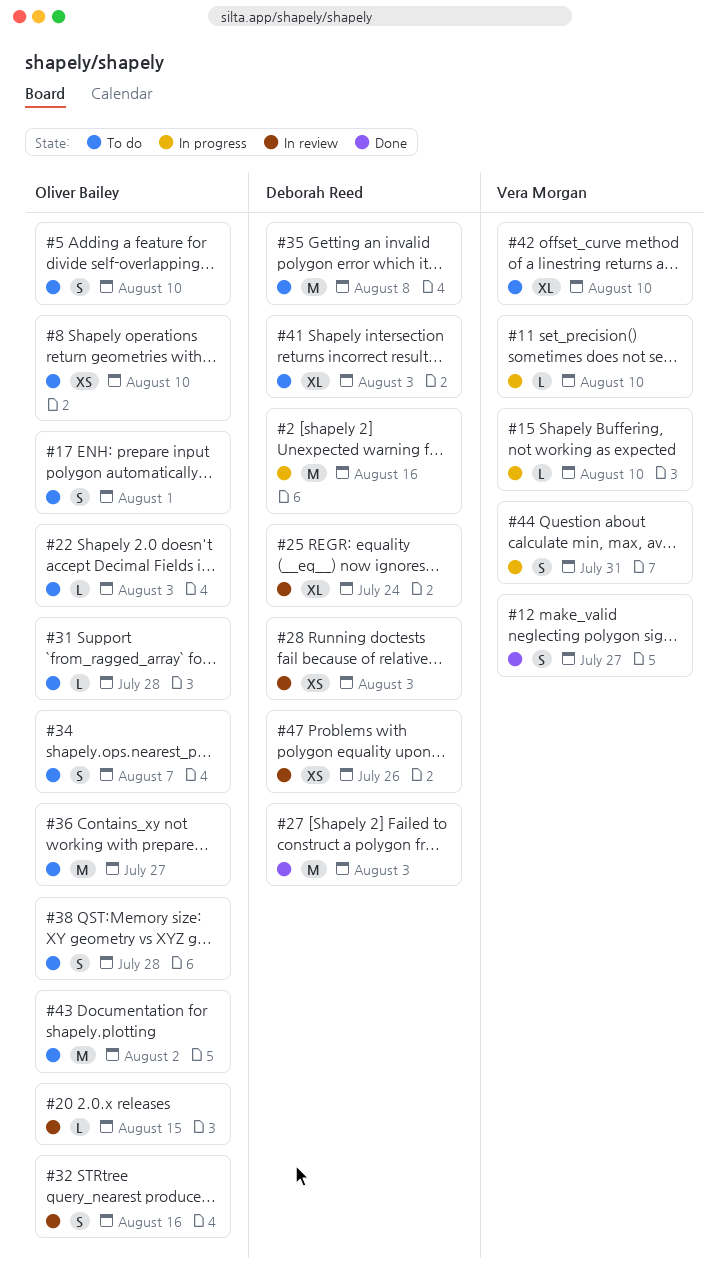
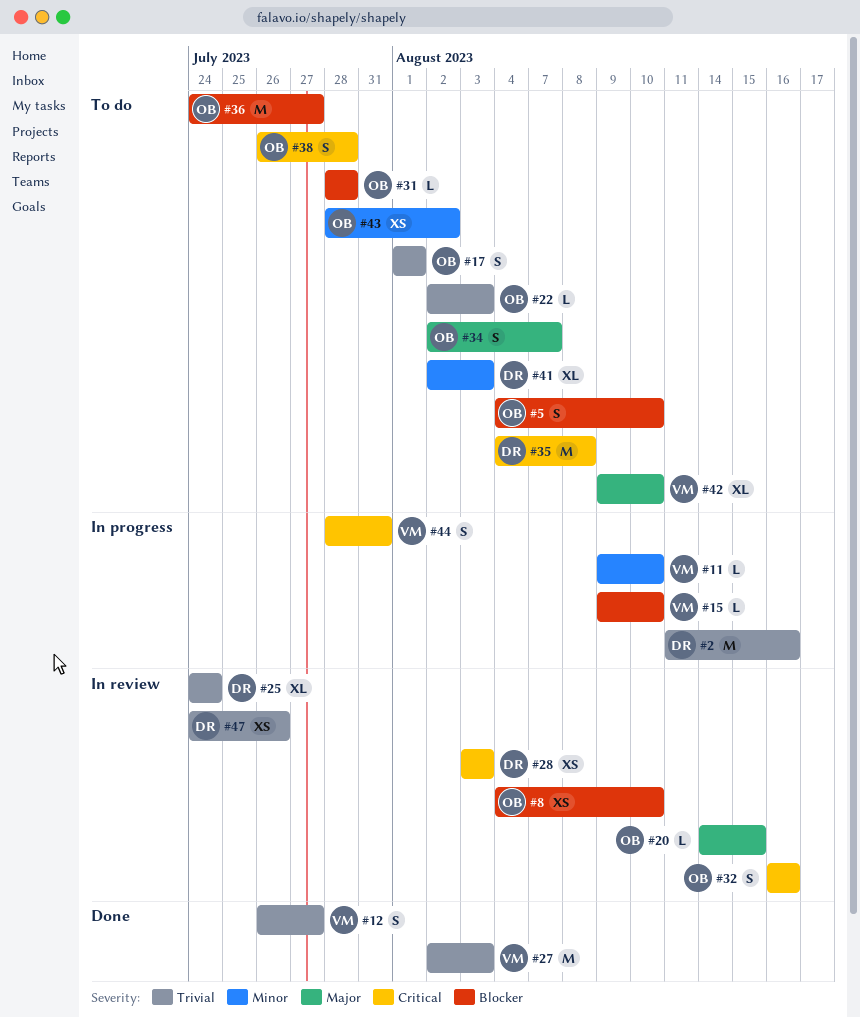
#8, status: To do -> In review
#27, owner: Deborah Reed -> Vera Morgan
#43, estimate: M -> XS

